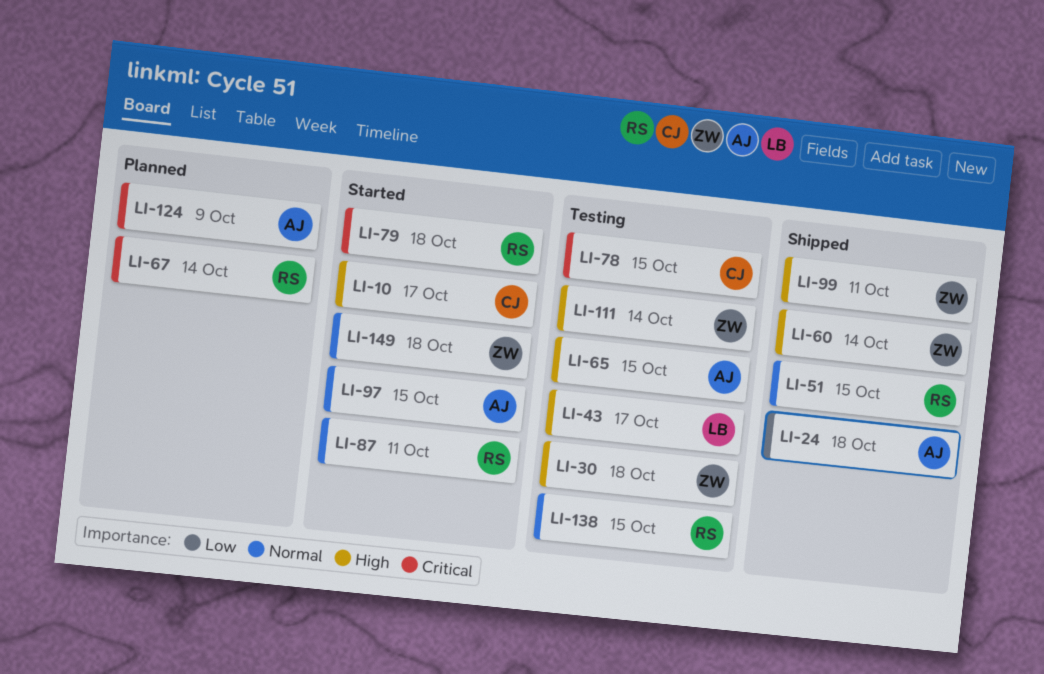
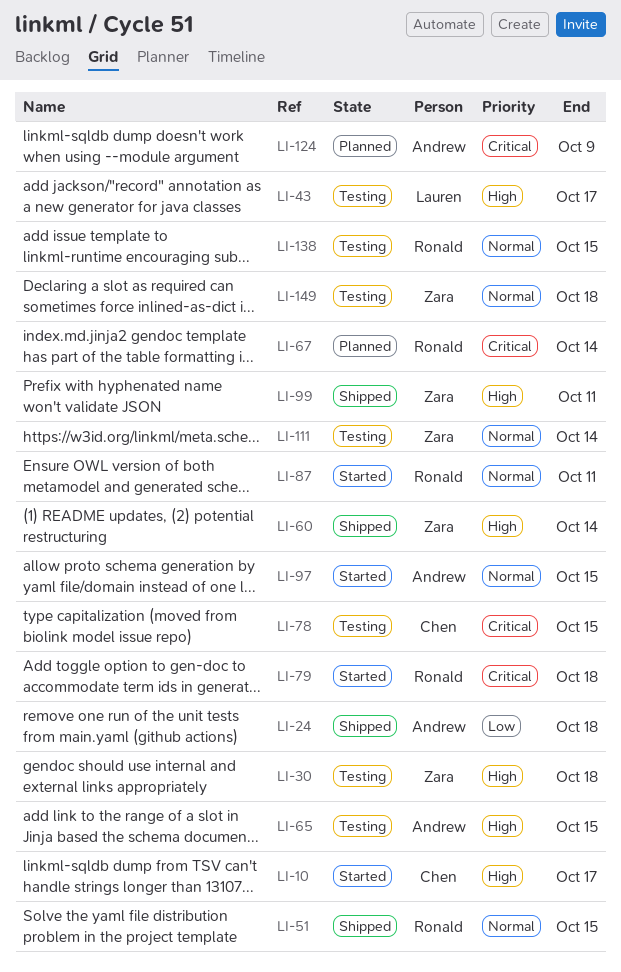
LI-111, priority: High -> Normal
LI-149, status: Started -> Testing

